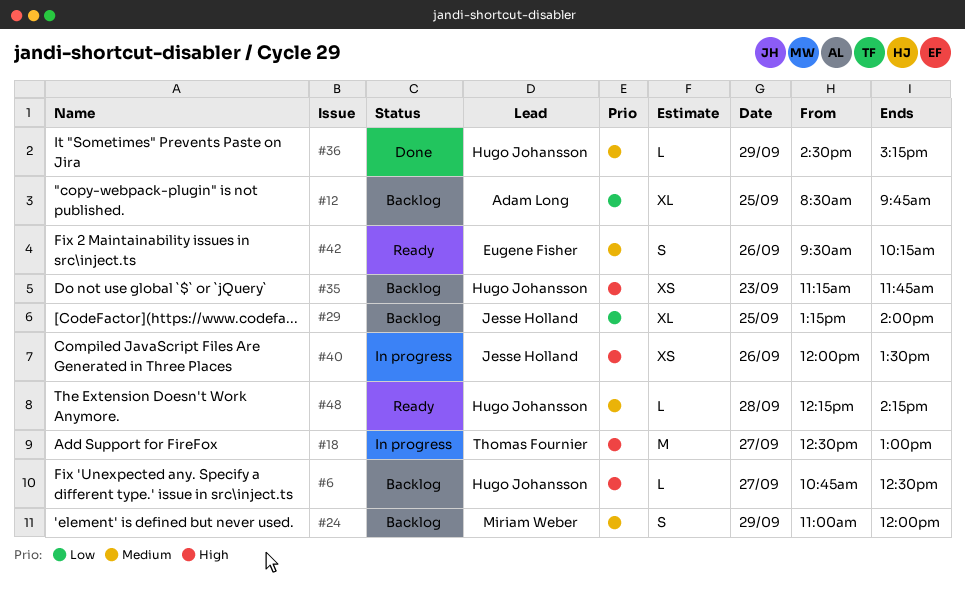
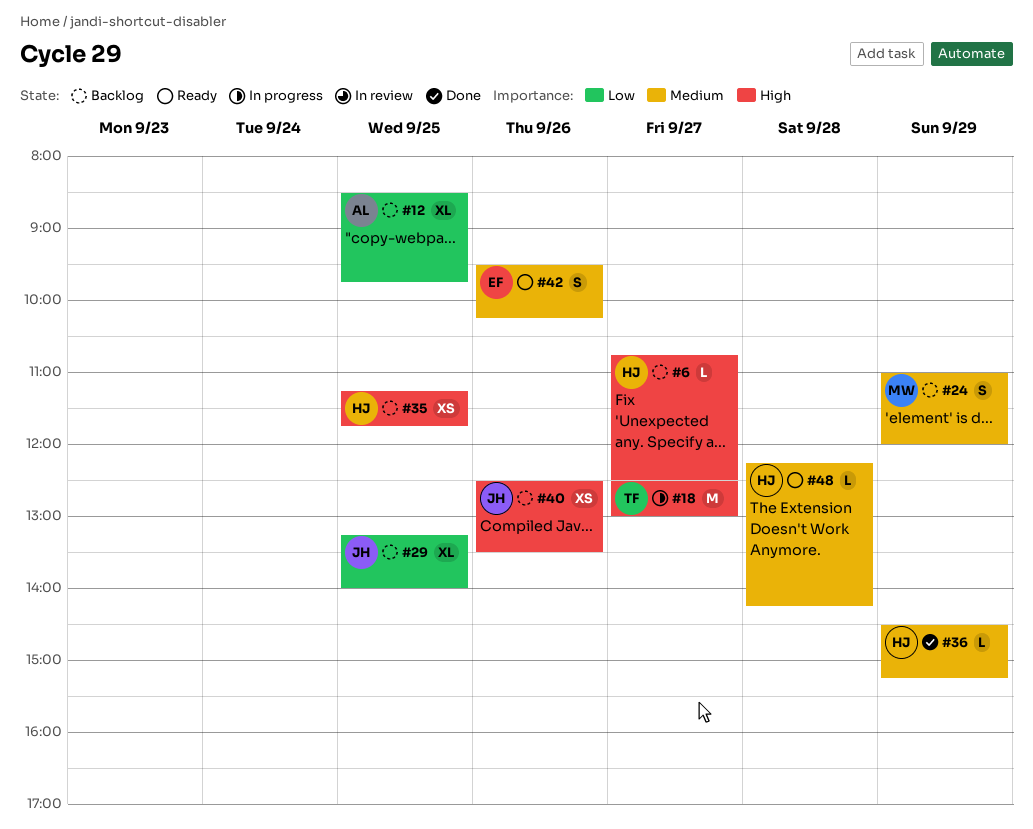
#35, day: Sep 23 -> Sep 25
#40, status: In progress -> Backlog
#40, begins: 12:00 -> 12:30

